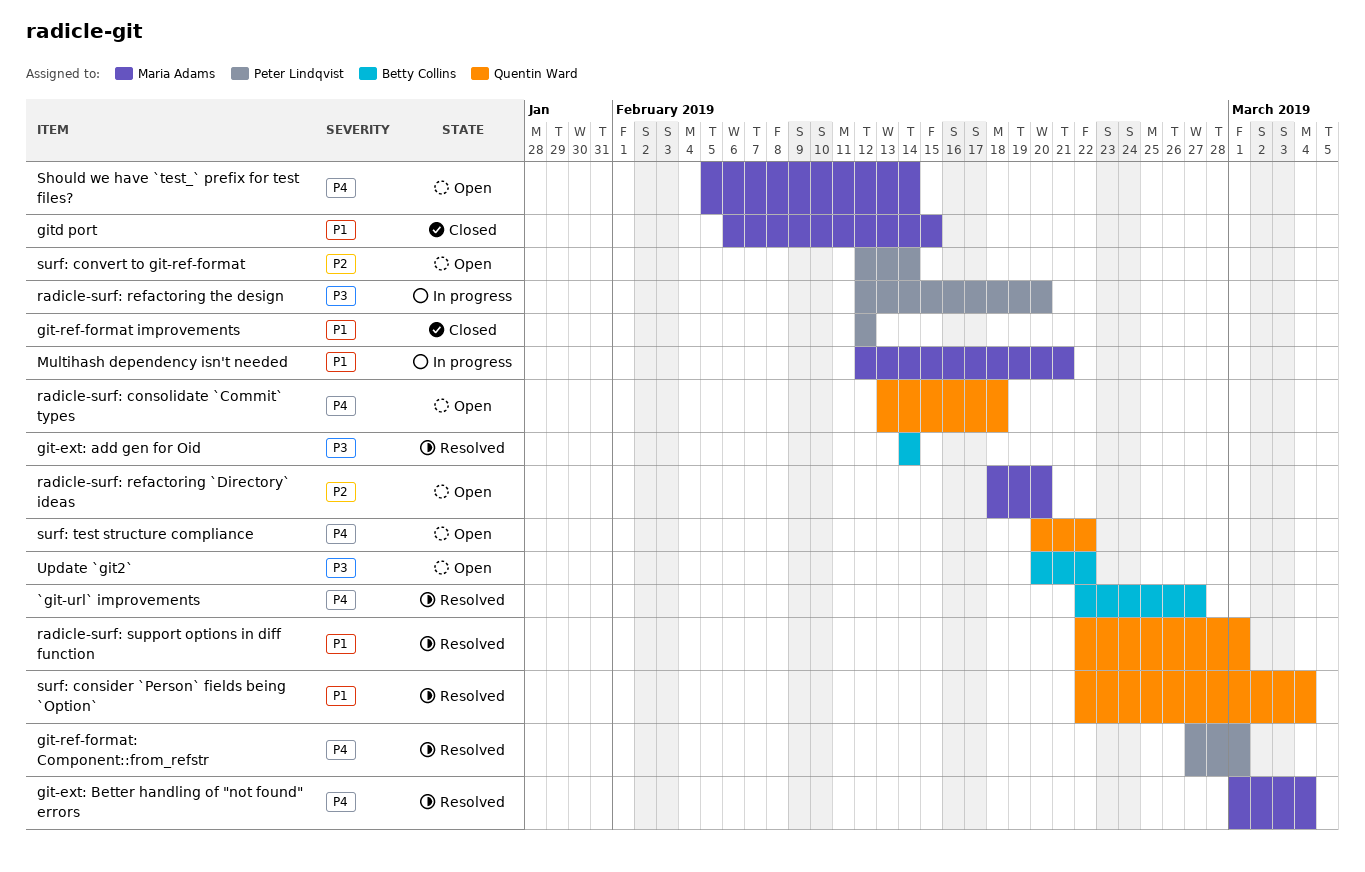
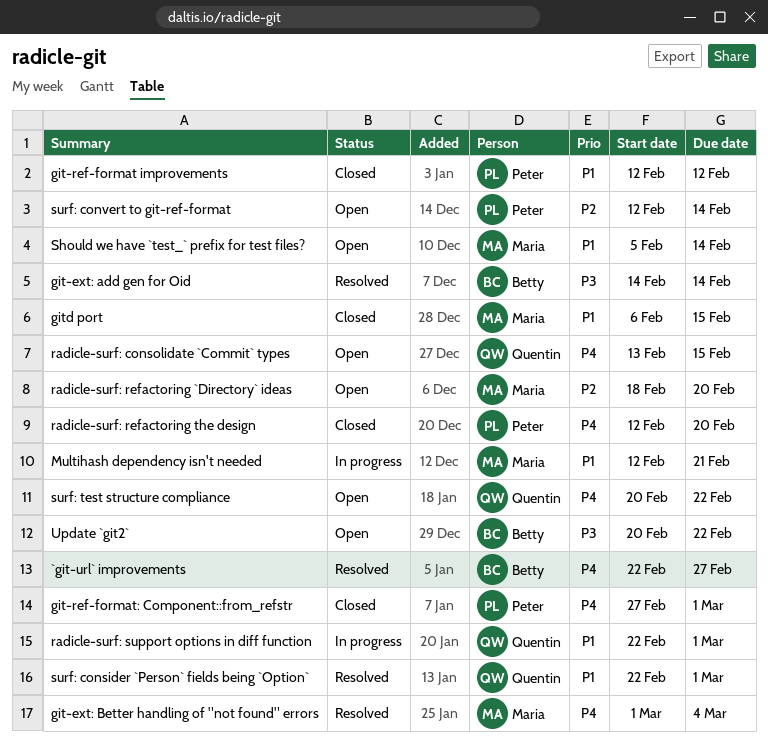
git-ref-format: Component::from_refstr, status: Resolved -> Closed
radicle-surf: consolidate `Commit` types, due: Feb 18 -> Feb 15
radicle-surf: refactoring the design, status: In progress -> Closed
radicle-surf: refactoring the design, priority: P3 -> P4
radicle-surf: support options in diff function, status: Resolved -> In progress
Should we have `test_` prefix for test files?, priority: P4 -> P1
surf: consider `Person` fields being `Option`, due: Mar 4 -> Mar 1

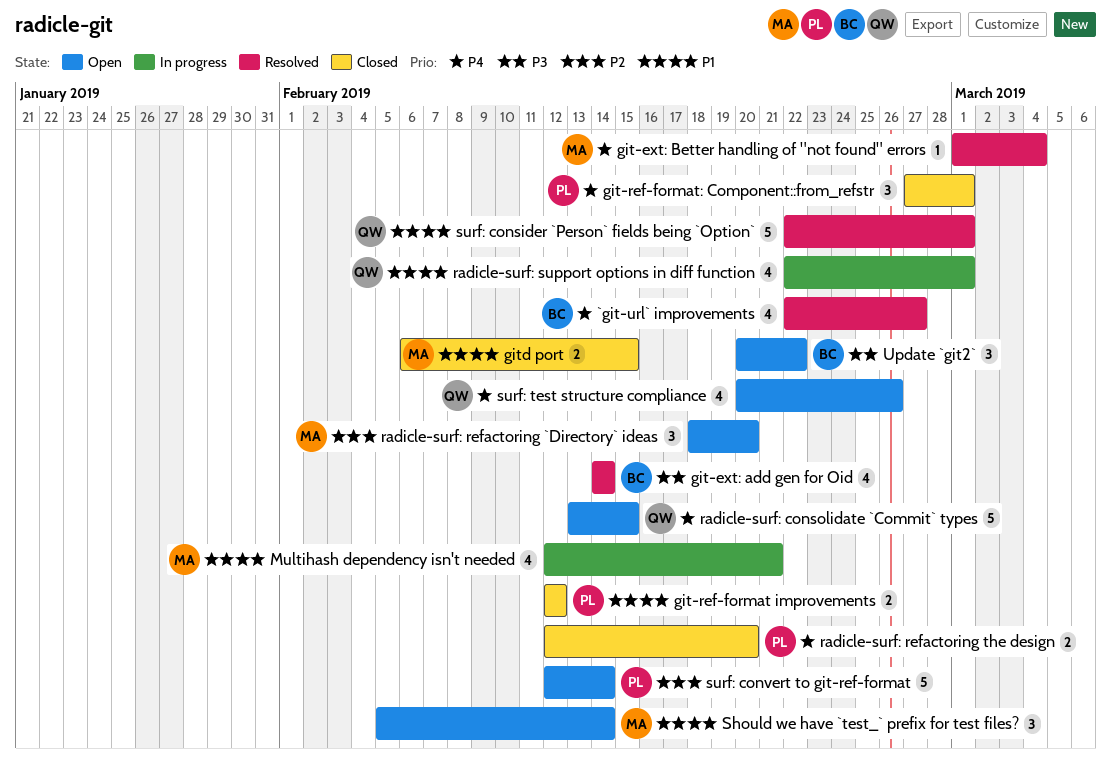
surf: test structure compliance, due: Feb 22 -> Feb 26

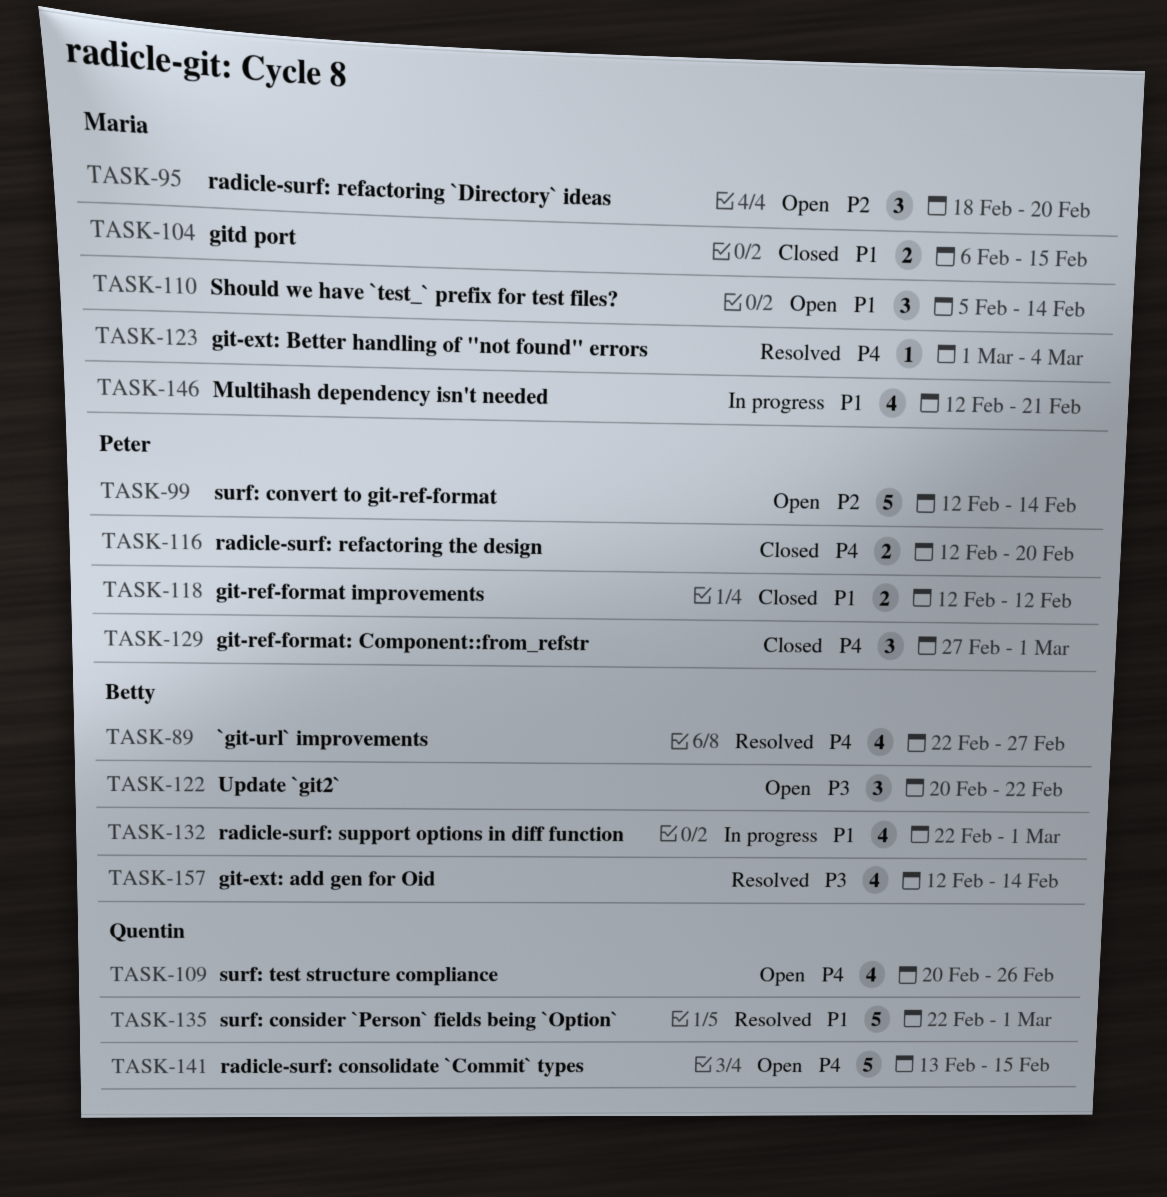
git-ext: add gen for Oid, start: Feb 14 -> Feb 12
radicle-surf: support options in diff function, owner: Quentin -> Betty

